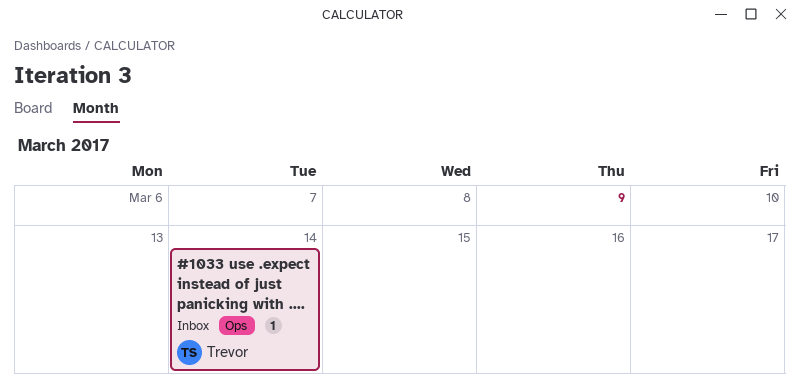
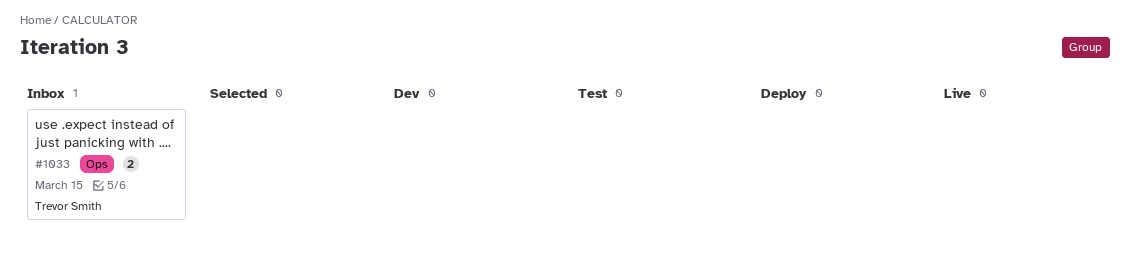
#1033, estimate: 1 -> 2
#1033, due: Mar 14 -> Mar 15

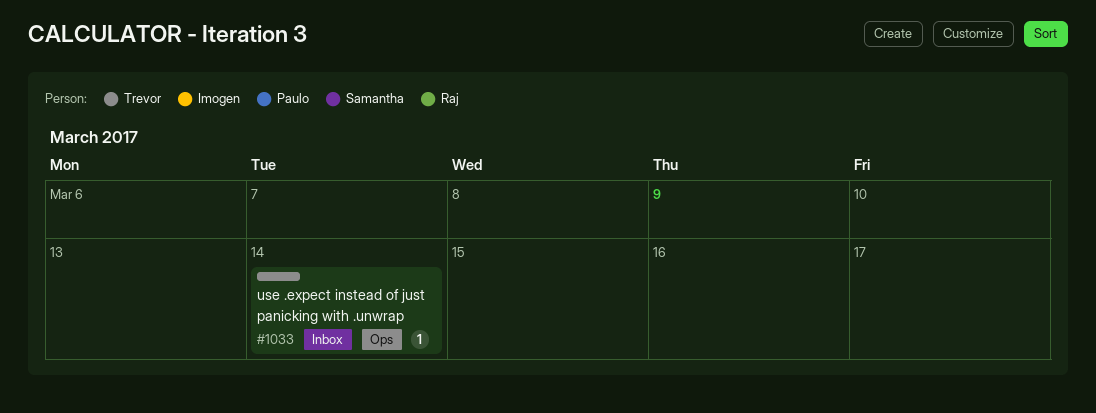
#1033, estimate: 2 -> 1
#1033, due: Mar 15 -> Mar 14

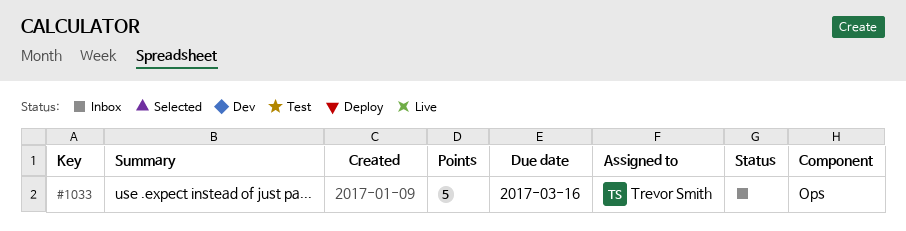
#1033, estimate: 1 -> 5
#1033, due: Mar 14 -> Mar 16

